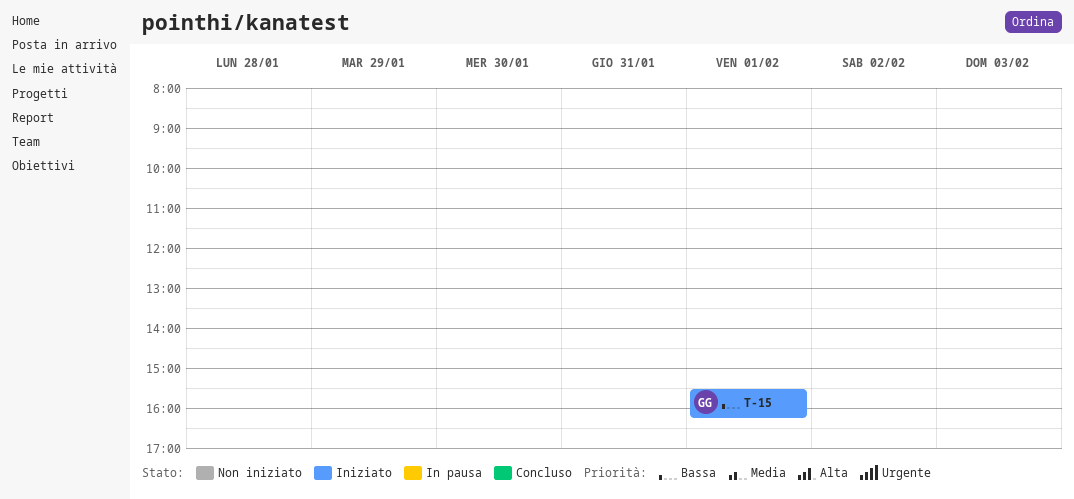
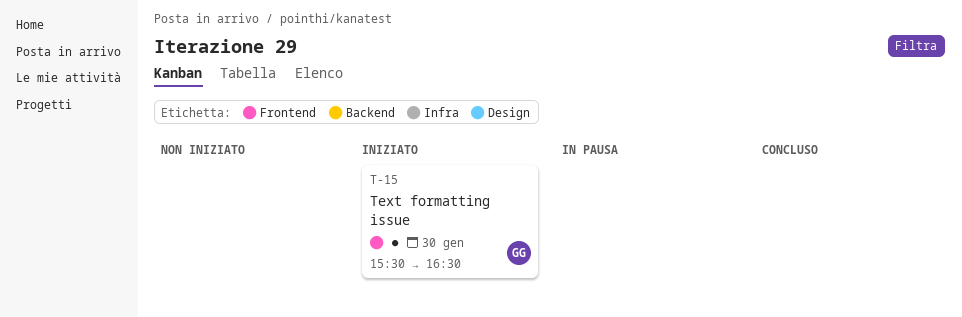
T-15, day: Feb 1 -> Jan 30
T-15, ends: 16:15 -> 16:30

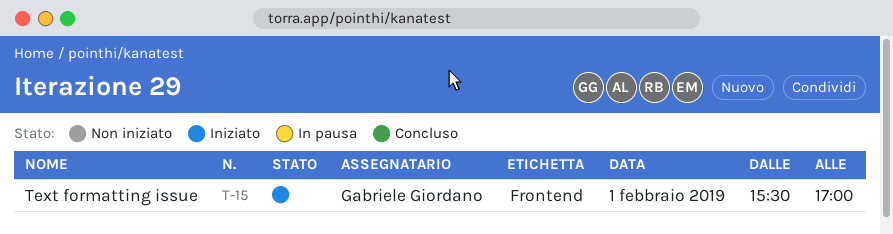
T-15, day: Jan 30 -> Feb 1
T-15, ends: 16:30 -> 17:00

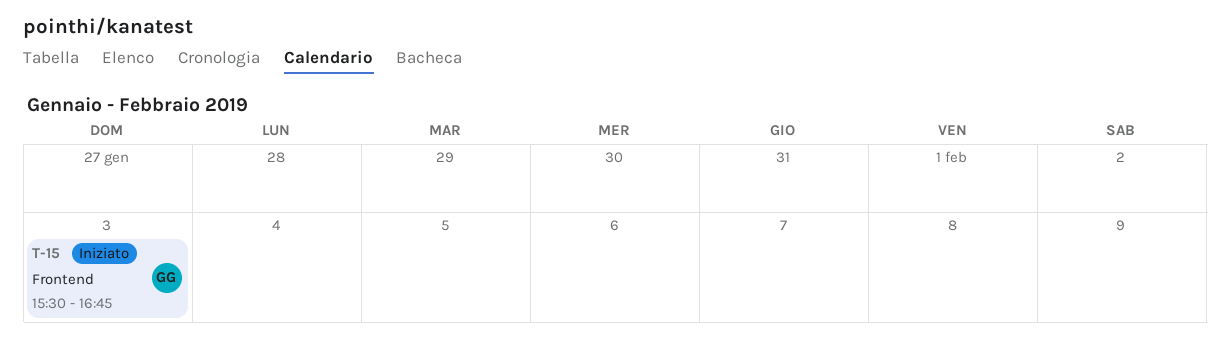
T-15, day: Feb 1 -> Feb 3
T-15, ends: 17:00 -> 16:45

